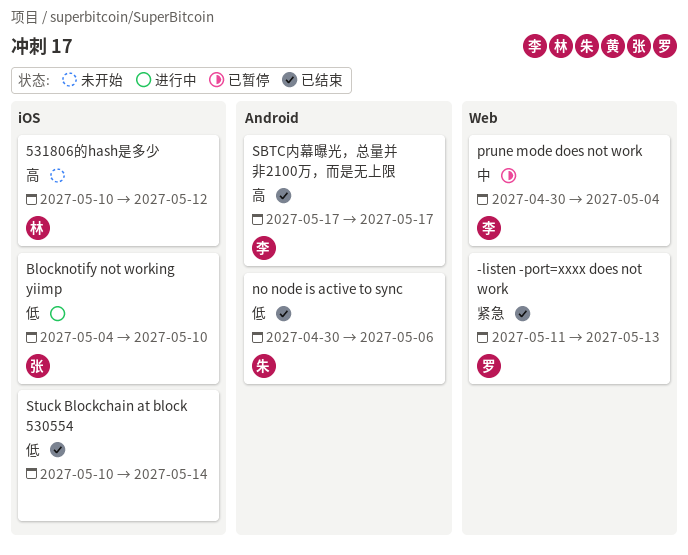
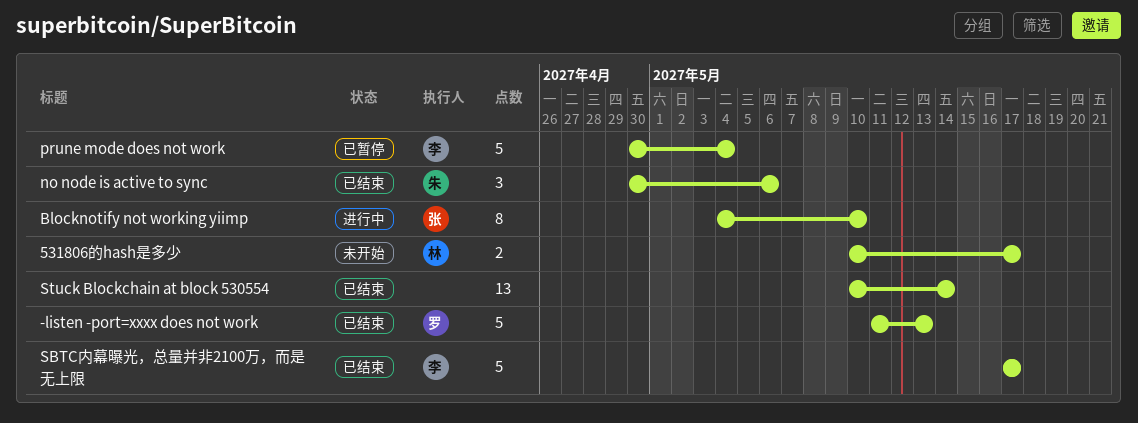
531806的hash是多少, due: May 12 -> May 17

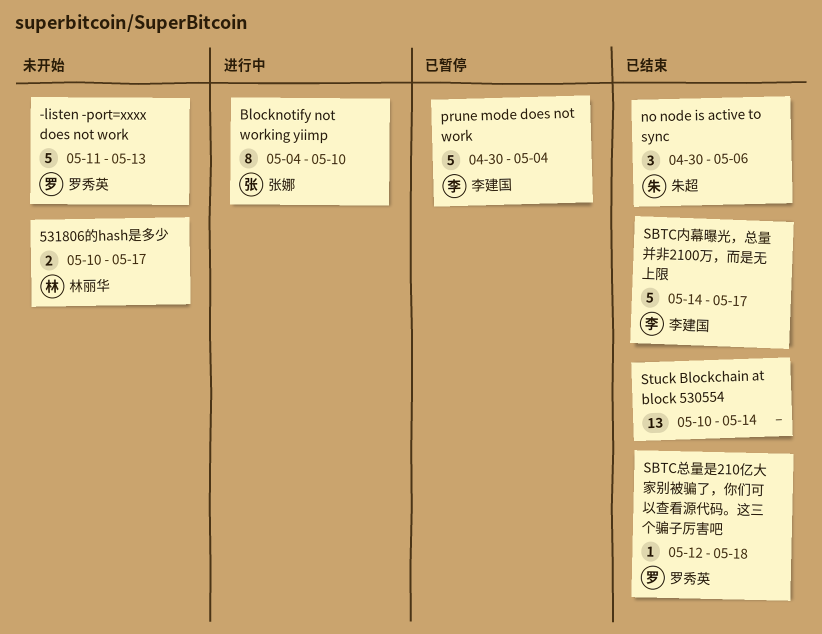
-listen -port=xxxx does not work, status: 已结束 -> 未开始
SBTC内幕曝光，总量并非2100万，而是无上限, start: May 17 -> May 14
SBTC总量是210亿大家别被骗了，你们可以查看源代码。这三个骗子厉害吧: none -> present

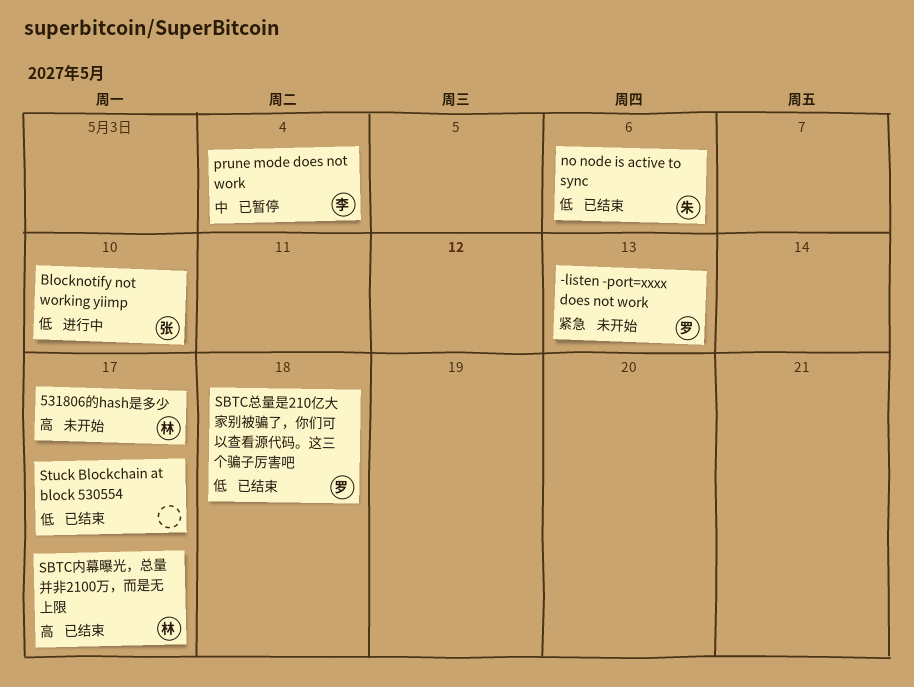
SBTC内幕曝光，总量并非2100万，而是无上限, owner: 李建国 -> 林丽华
Stuck Blockchain at block 530554, due: May 14 -> May 17

